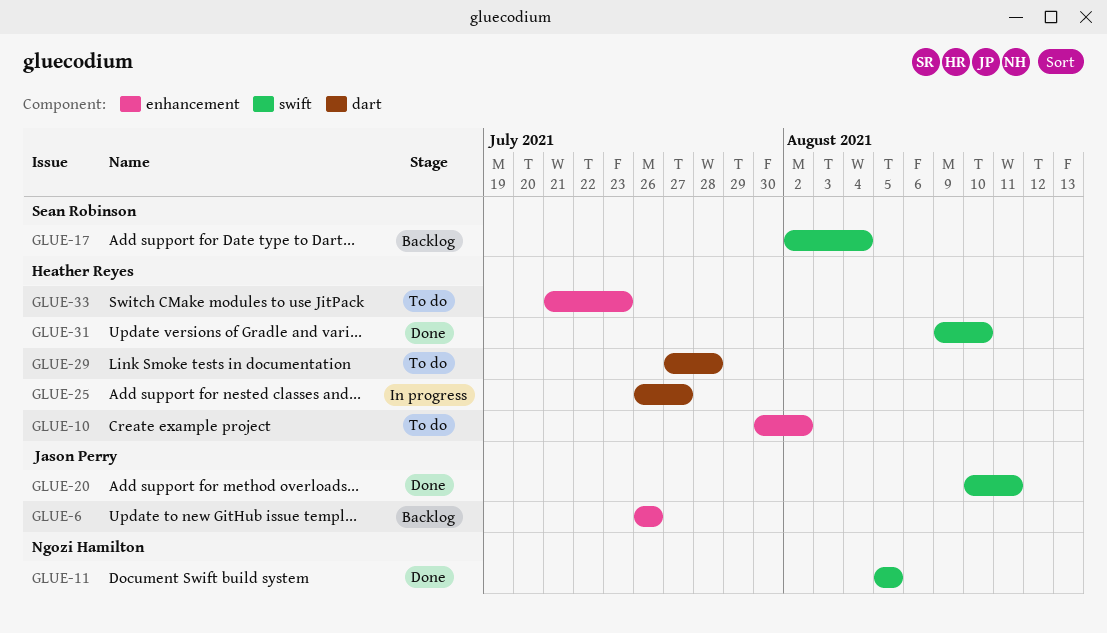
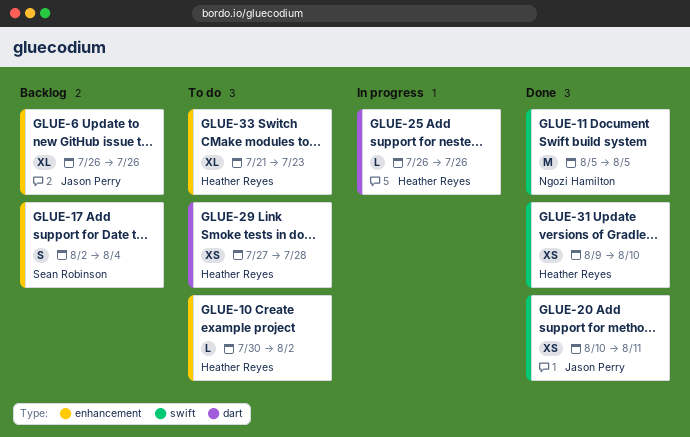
GLUE-17, label: swift -> enhancement
GLUE-25, due: Jul 27 -> Jul 26

